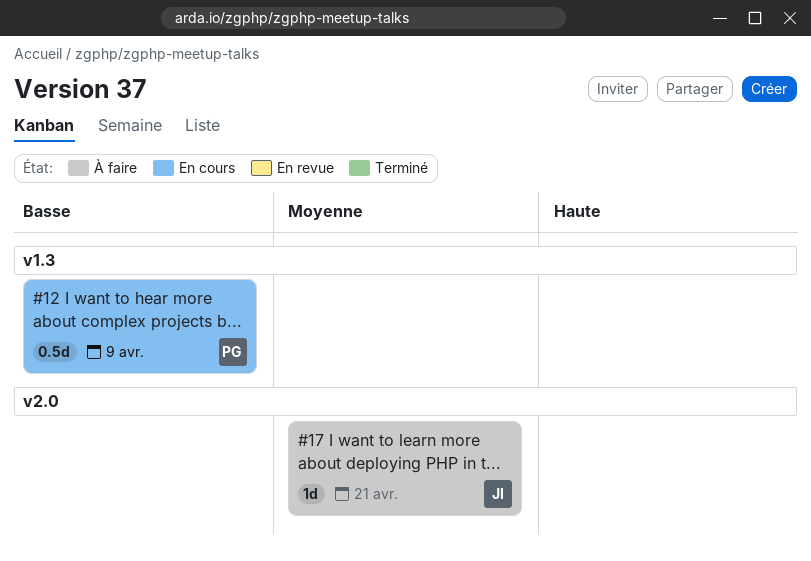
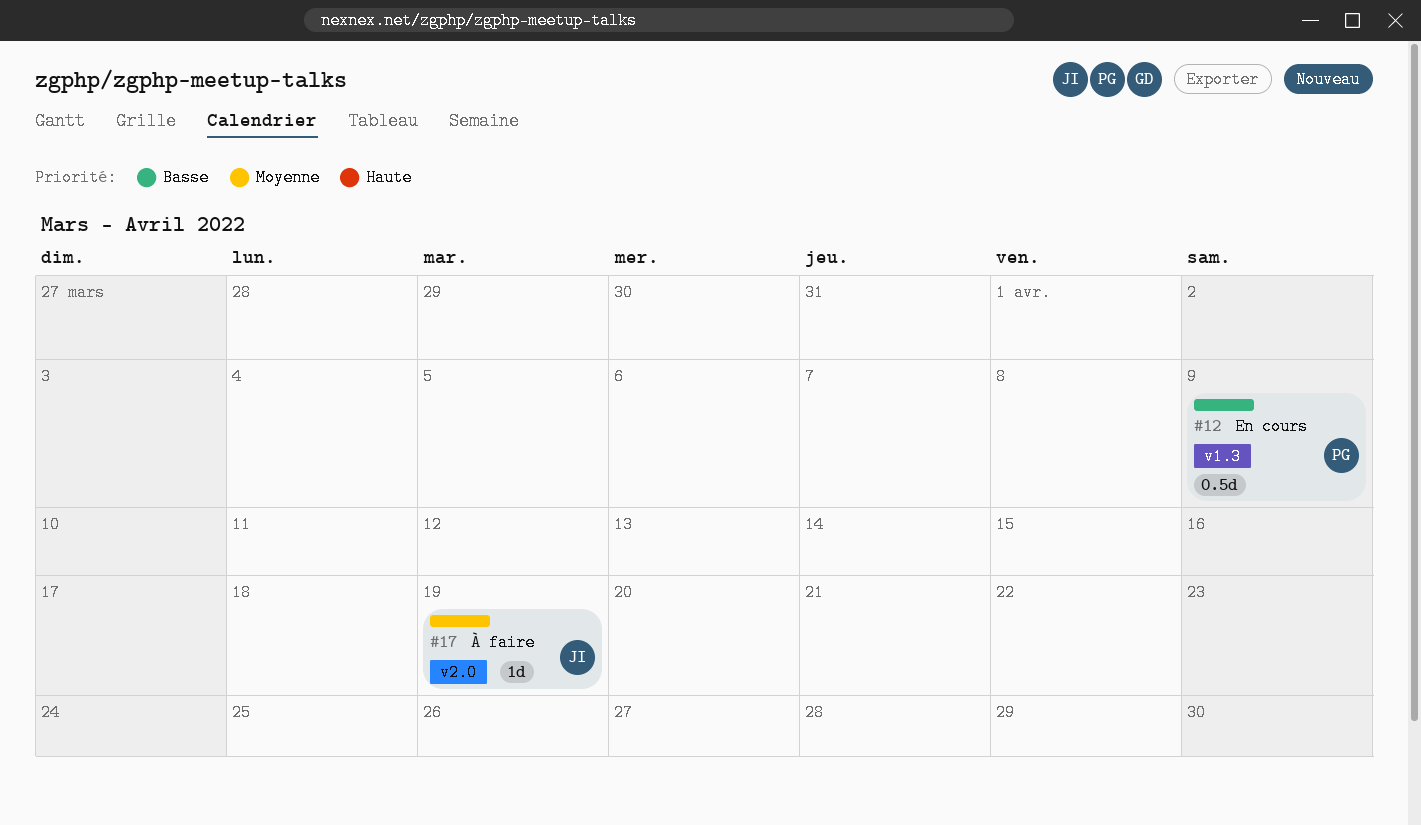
#17, due: Apr 21 -> Apr 19

